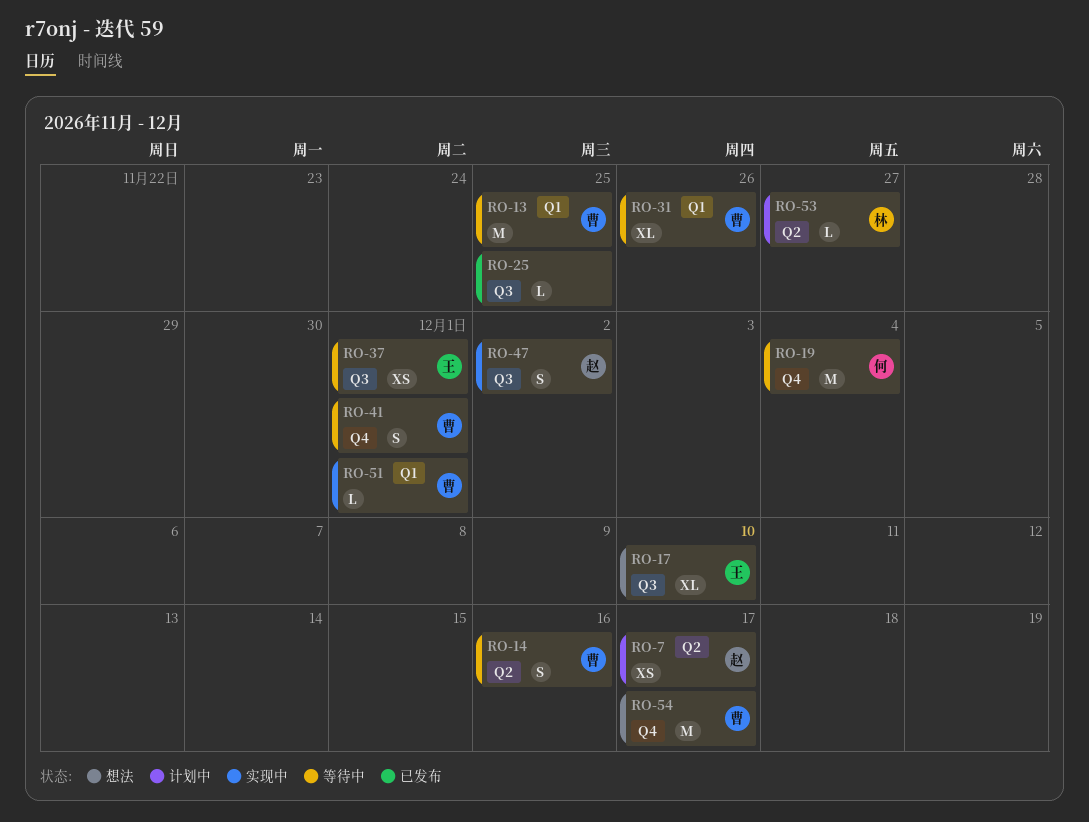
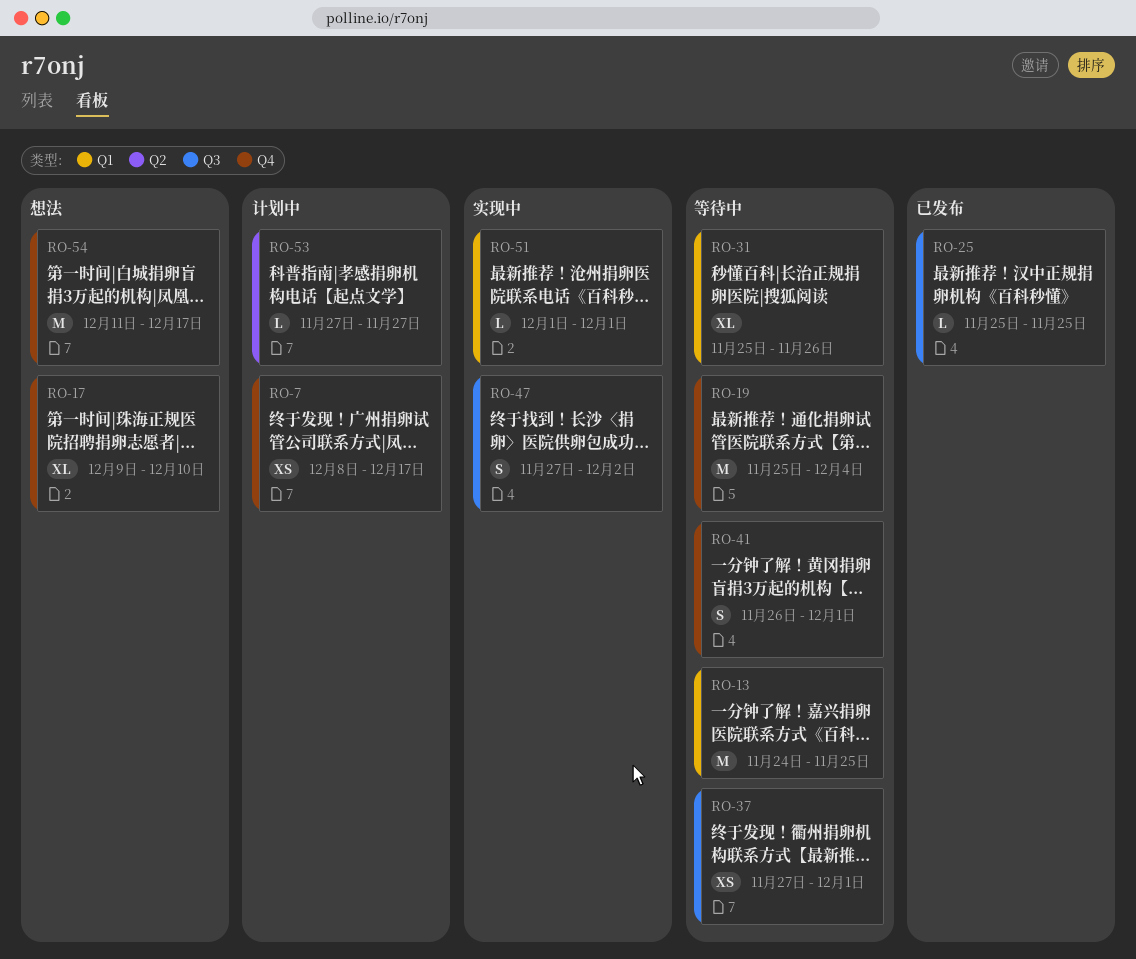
RO-7, label: Q2 -> Q4
RO-14: present -> none
RO-17, label: Q3 -> Q4

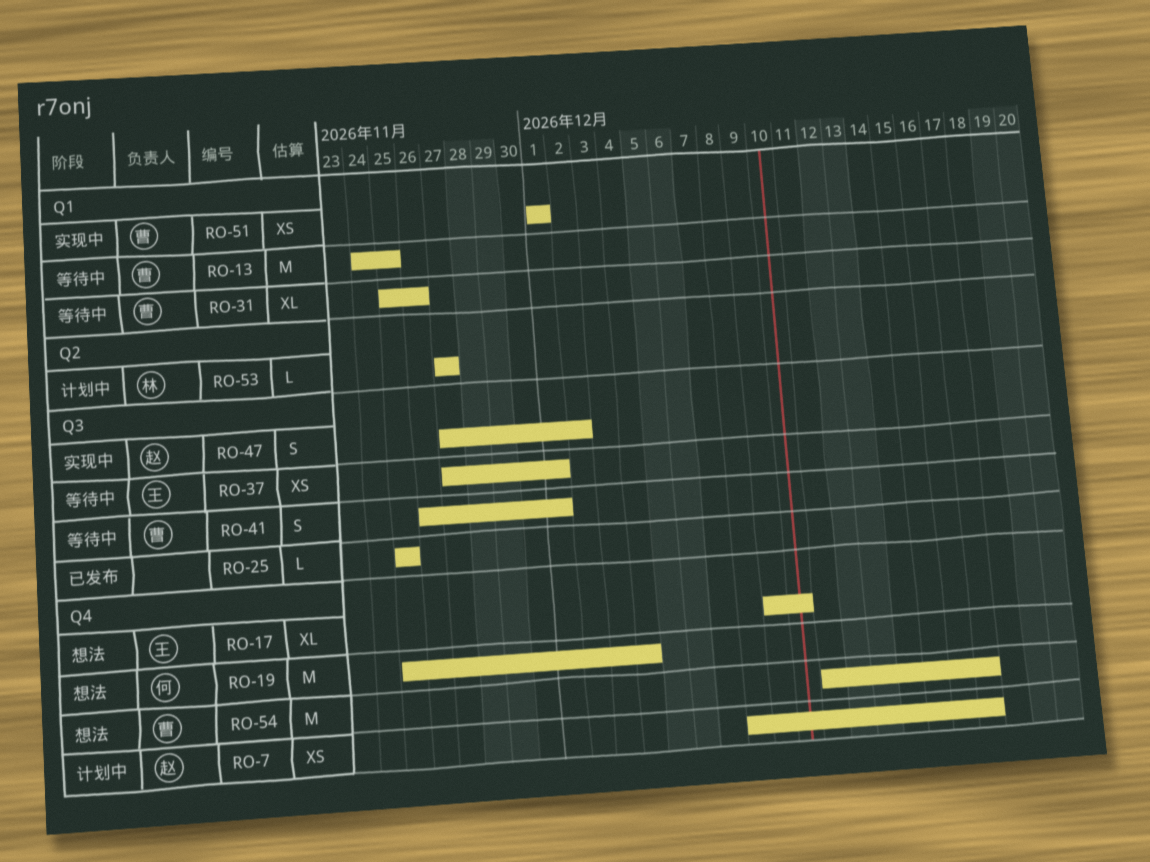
RO-19, status: 等待中 -> 想法
RO-41, label: Q4 -> Q3
RO-51, estimate: L -> XS

